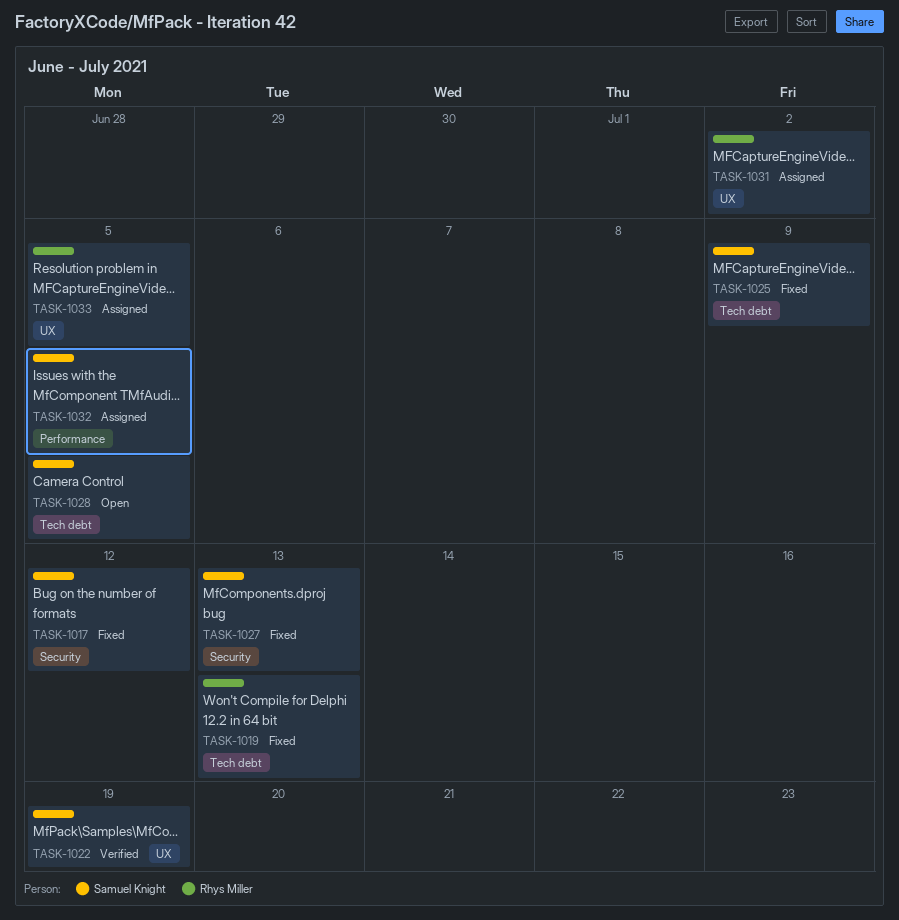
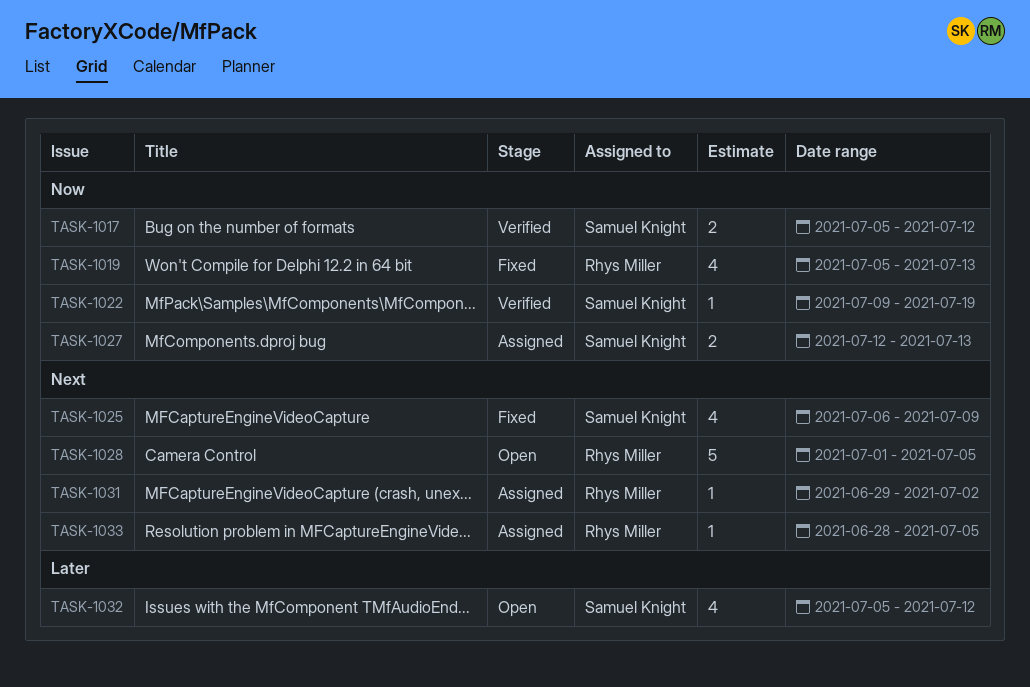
TASK-1017, status: Fixed -> Verified
TASK-1027, status: Fixed -> Assigned
TASK-1028, owner: Samuel Knight -> Rhys Miller
TASK-1032, status: Assigned -> Open
TASK-1032, due: Jul 5 -> Jul 12

